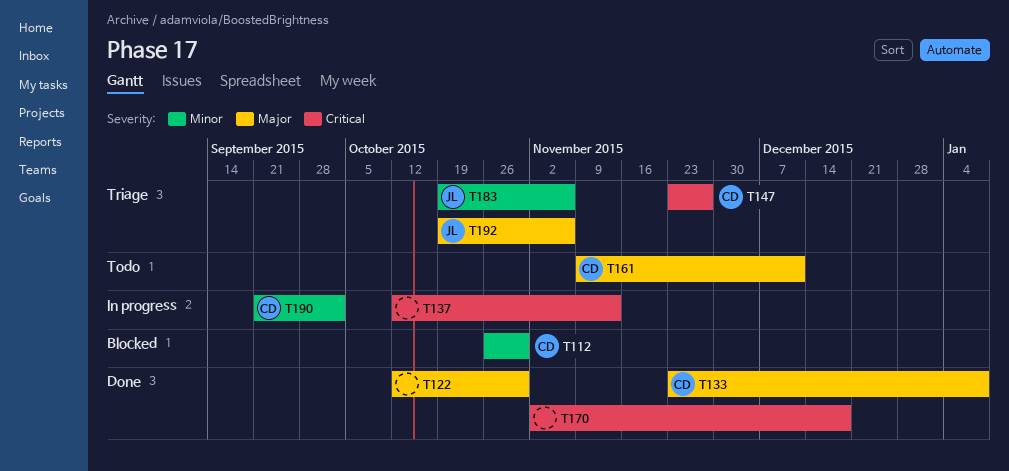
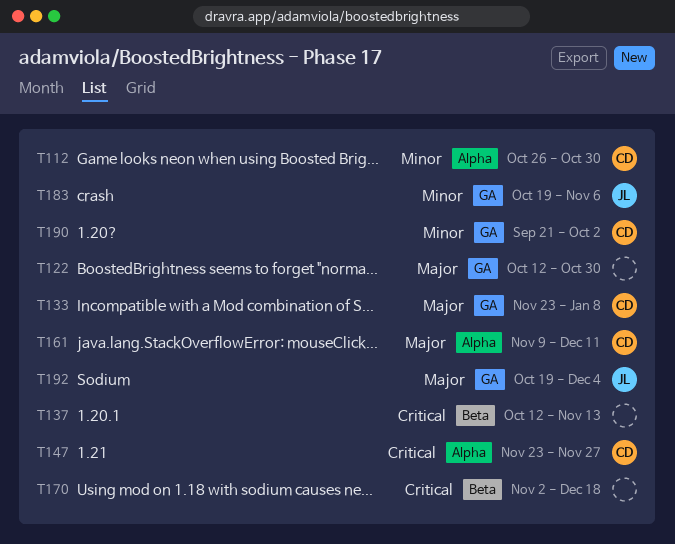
T192, due: Nov 6 -> Dec 4

